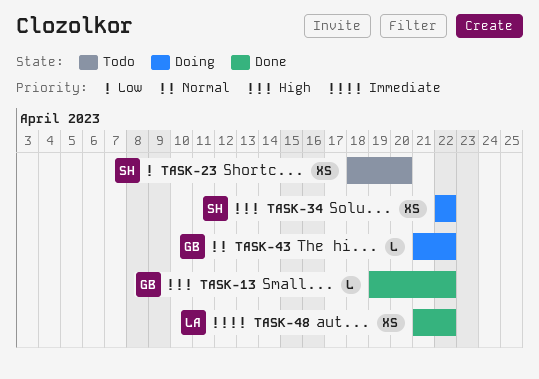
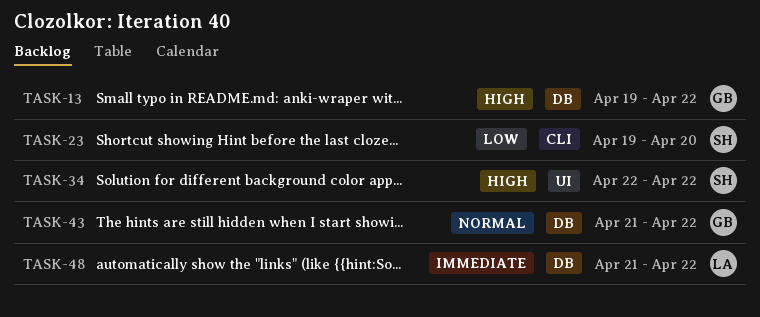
TASK-23, start: Apr 18 -> Apr 19

